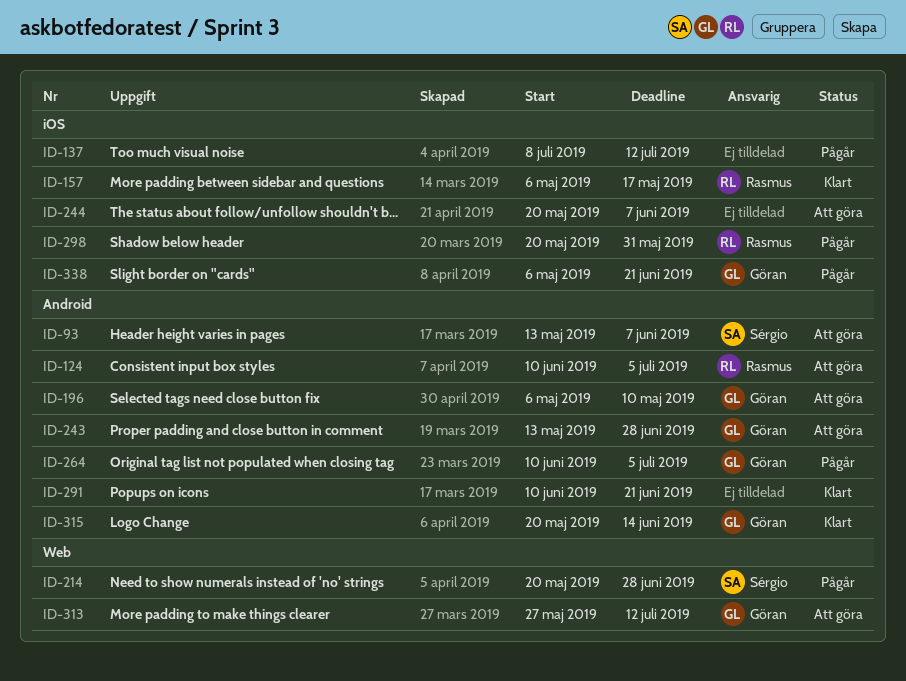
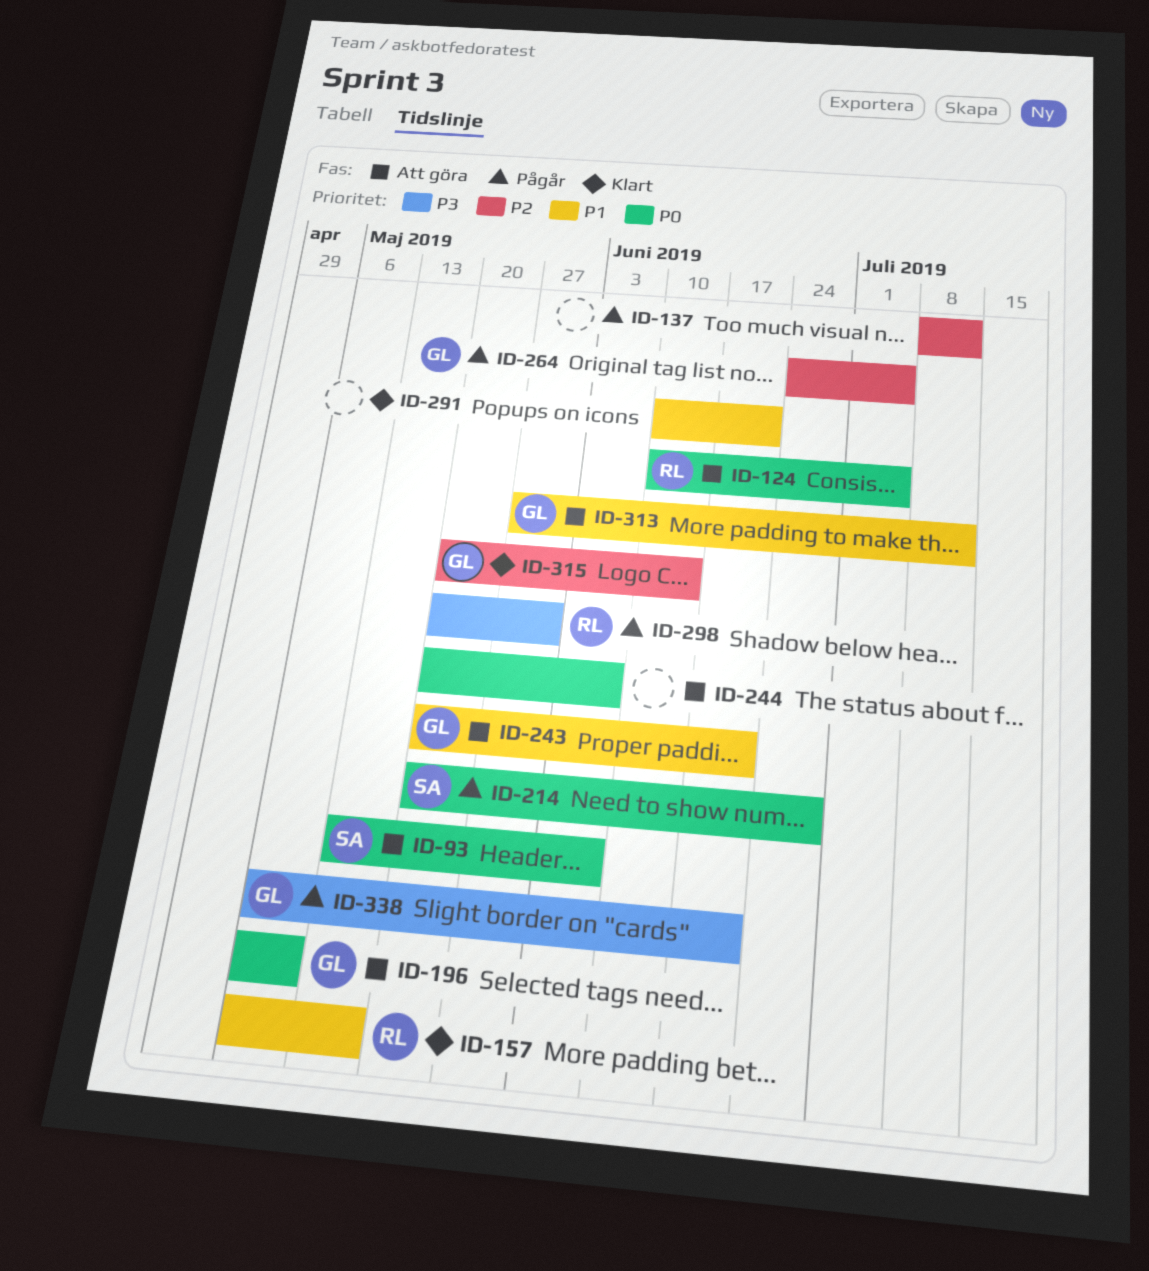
ID-243, start: May 13 -> May 20
ID-243, due: Jun 28 -> Jun 21
ID-264, start: Jun 10 -> Jun 24

